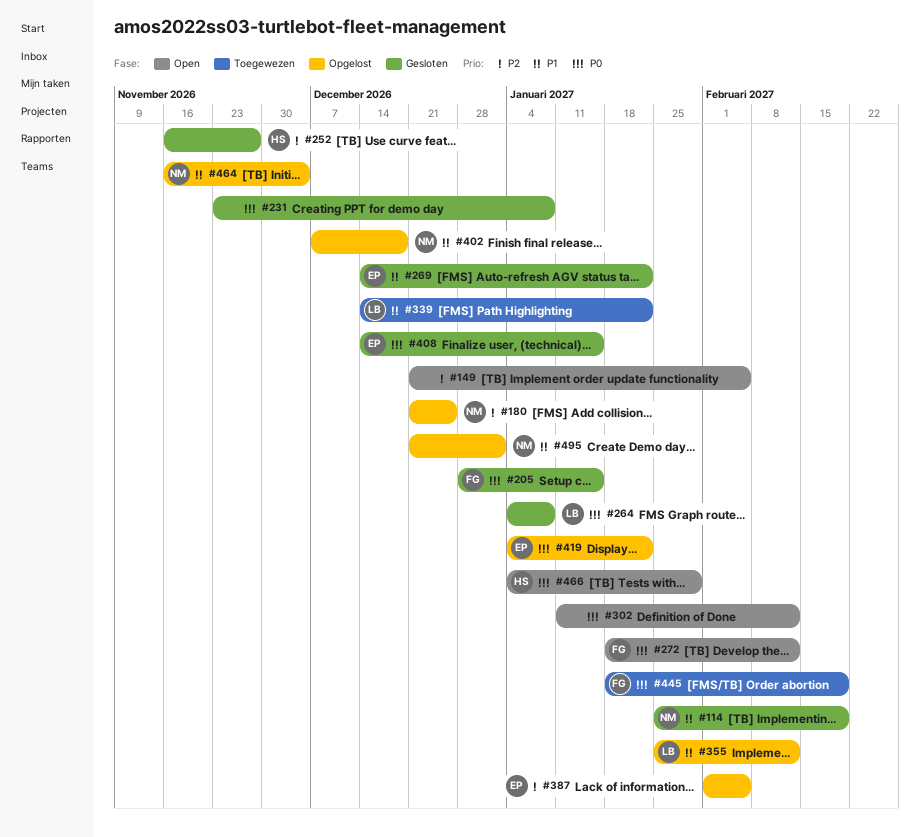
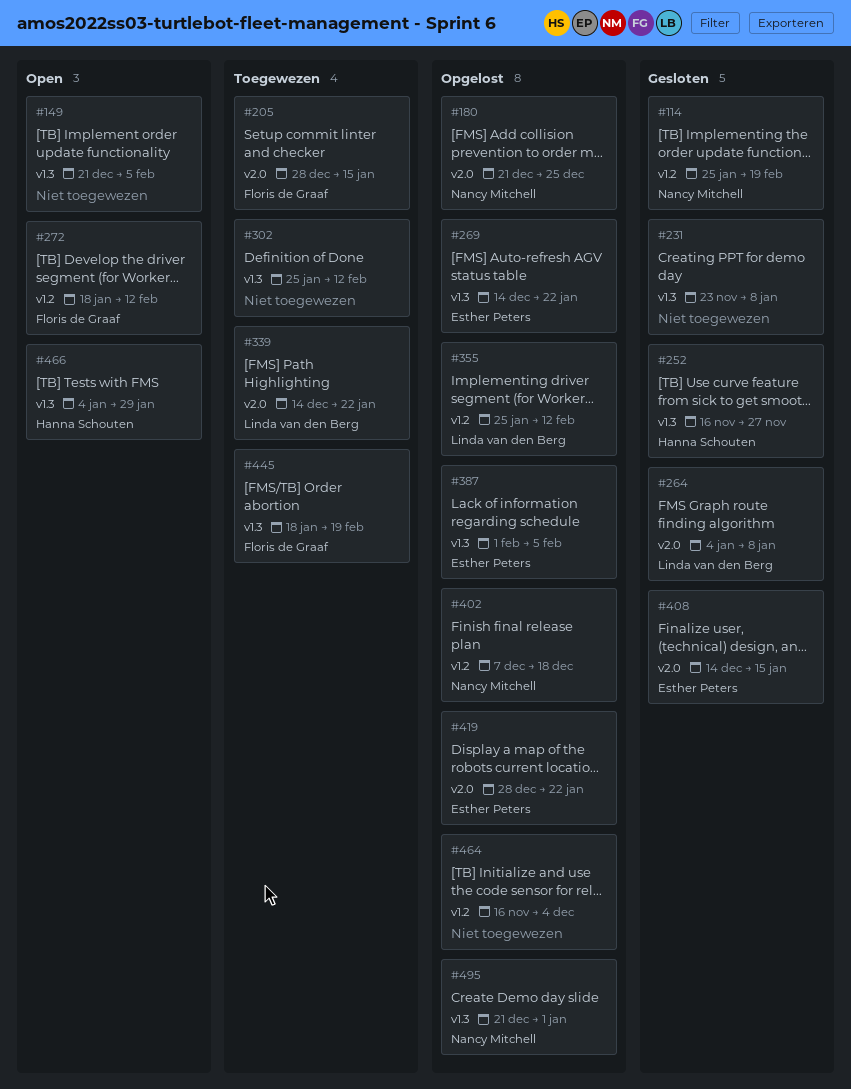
#205, status: Gesloten -> Toegewezen
#269, status: Gesloten -> Opgelost
#302, status: Open -> Toegewezen
#302, start: Jan 11 -> Jan 25
#419, start: Jan 4 -> Dec 28
#464, owner: Nancy Mitchell -> none

